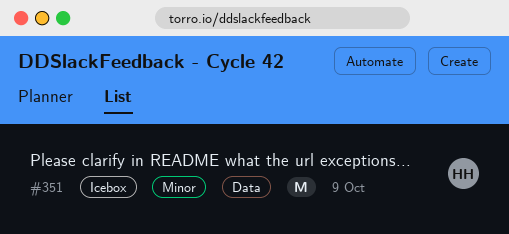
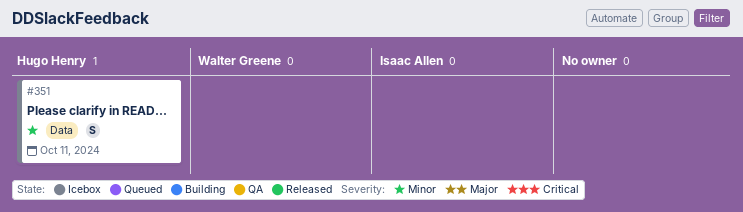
#351, estimate: M -> S
#351, due: Oct 9 -> Oct 11

